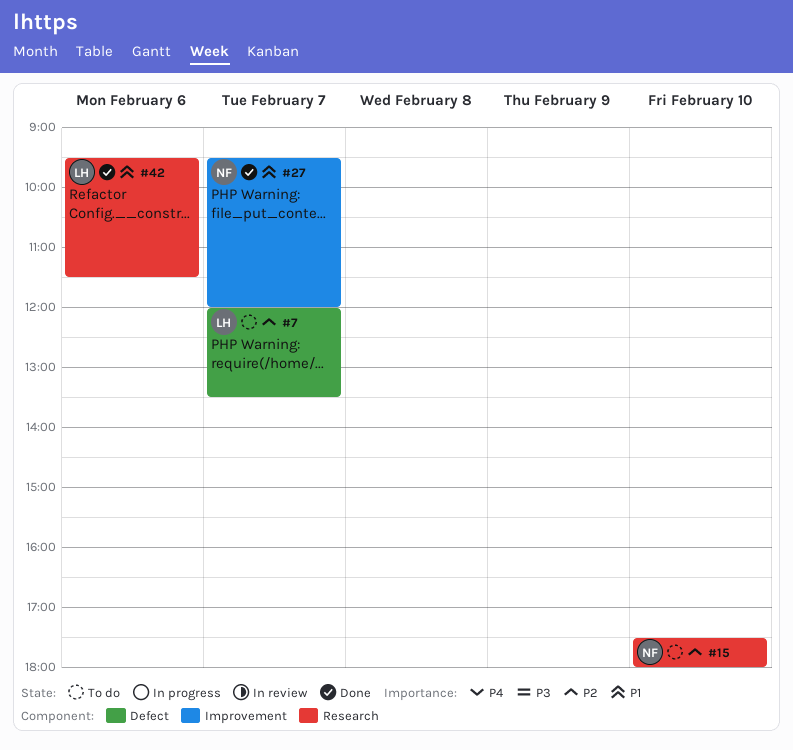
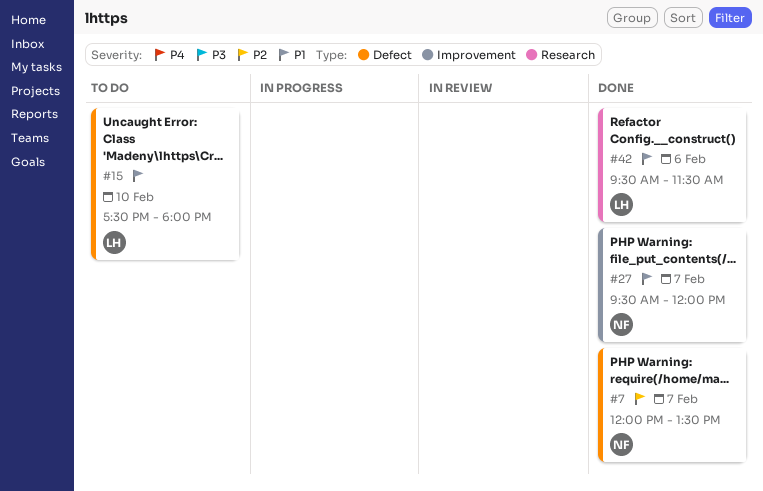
#7, status: To do -> Done
#7, owner: LH -> NF
#15, owner: NF -> LH
#15, priority: P2 -> P1
#15, label: Research -> Defect

